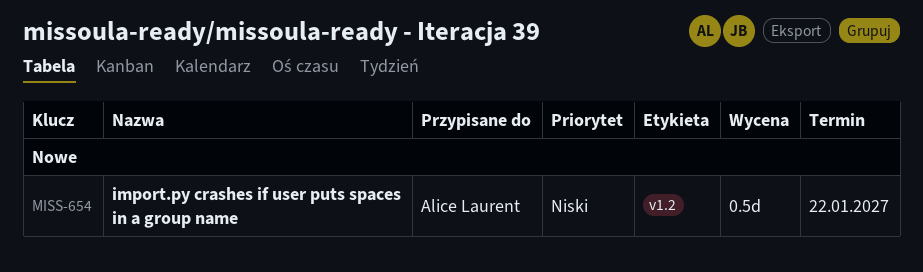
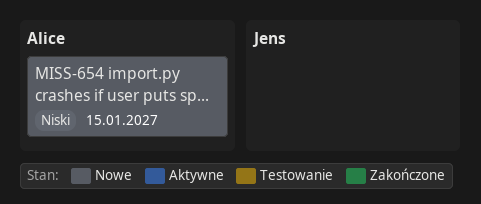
MISS-654, due: Jan 22 -> Jan 15

